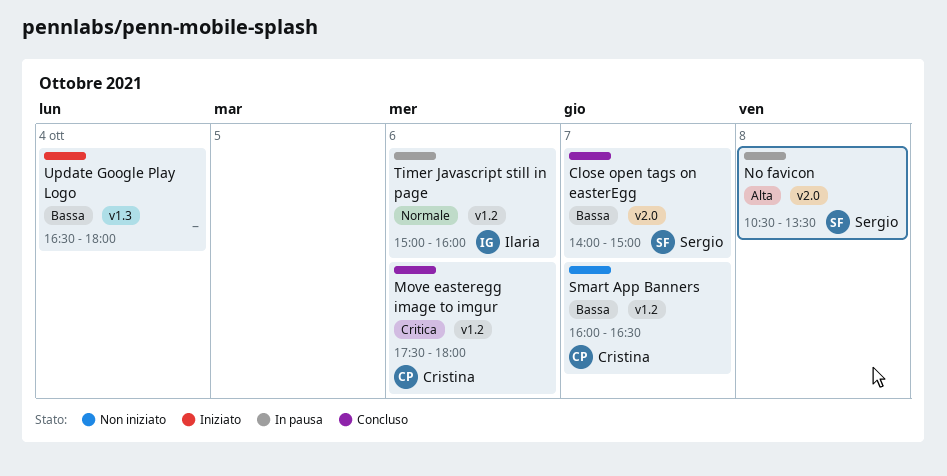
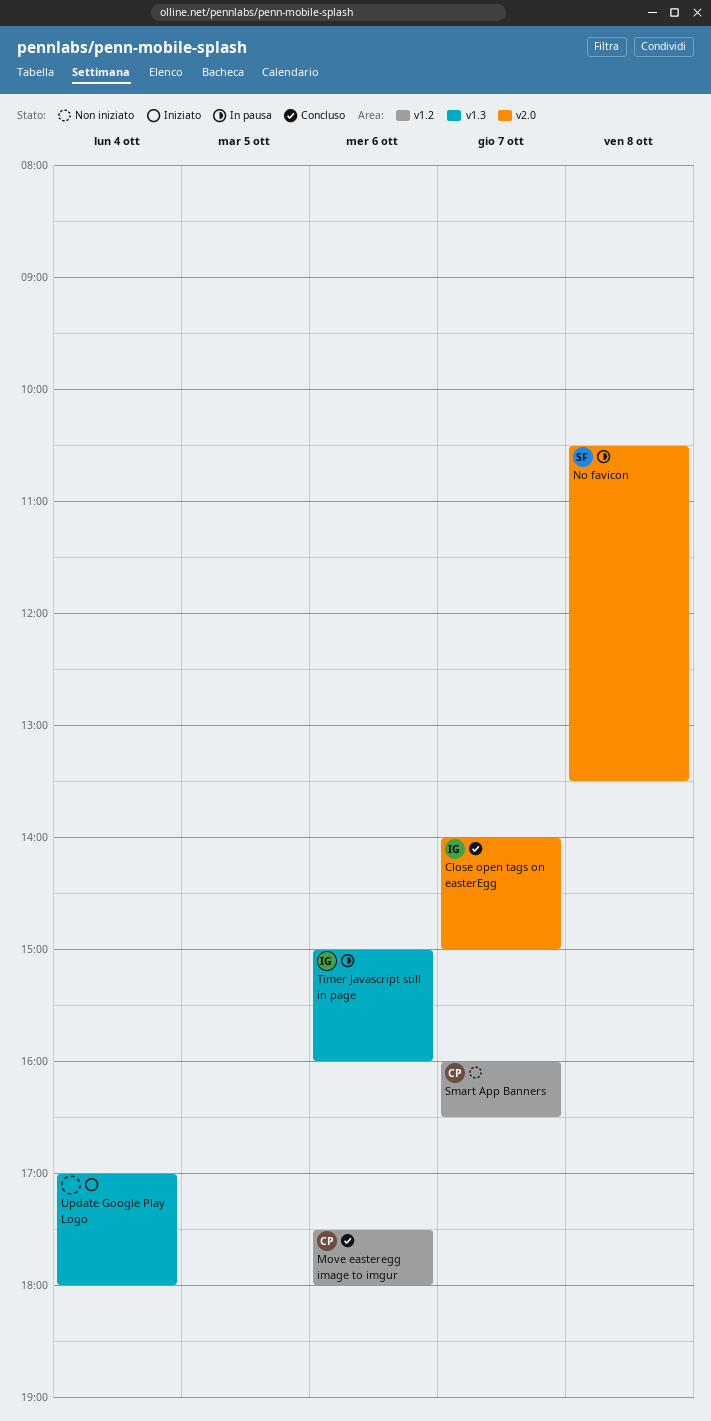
Close open tags on easterEgg, owner: Sergio -> Ilaria
Timer Javascript still in page, label: v1.2 -> v1.3
Update Google Play Logo, begins: 16:30 -> 17:00

